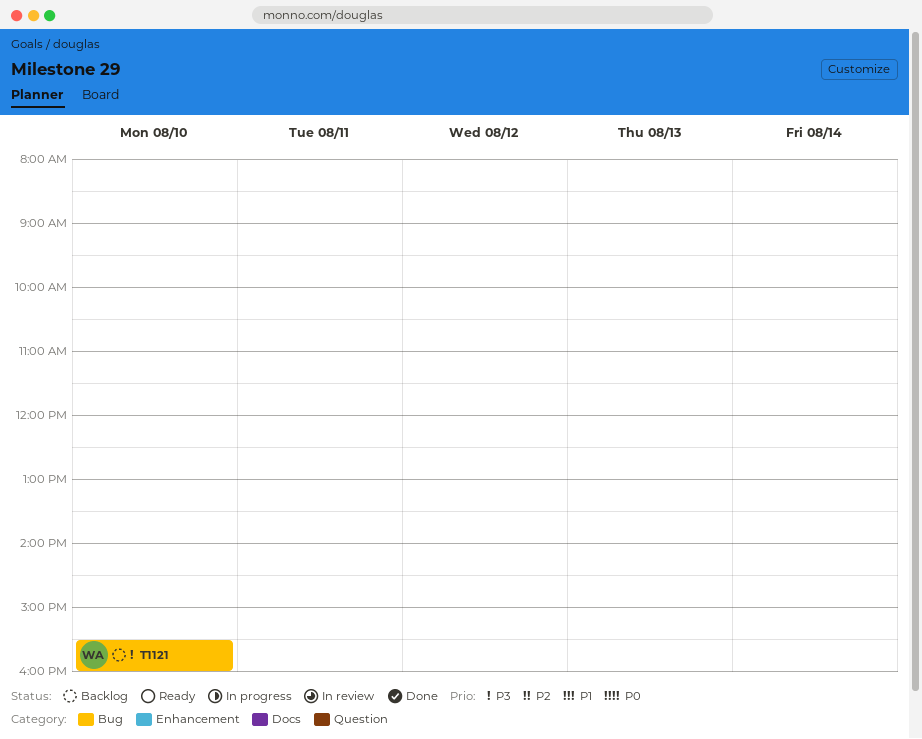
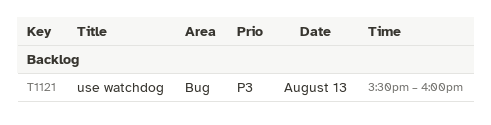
T1121, day: Aug 10 -> Aug 13

